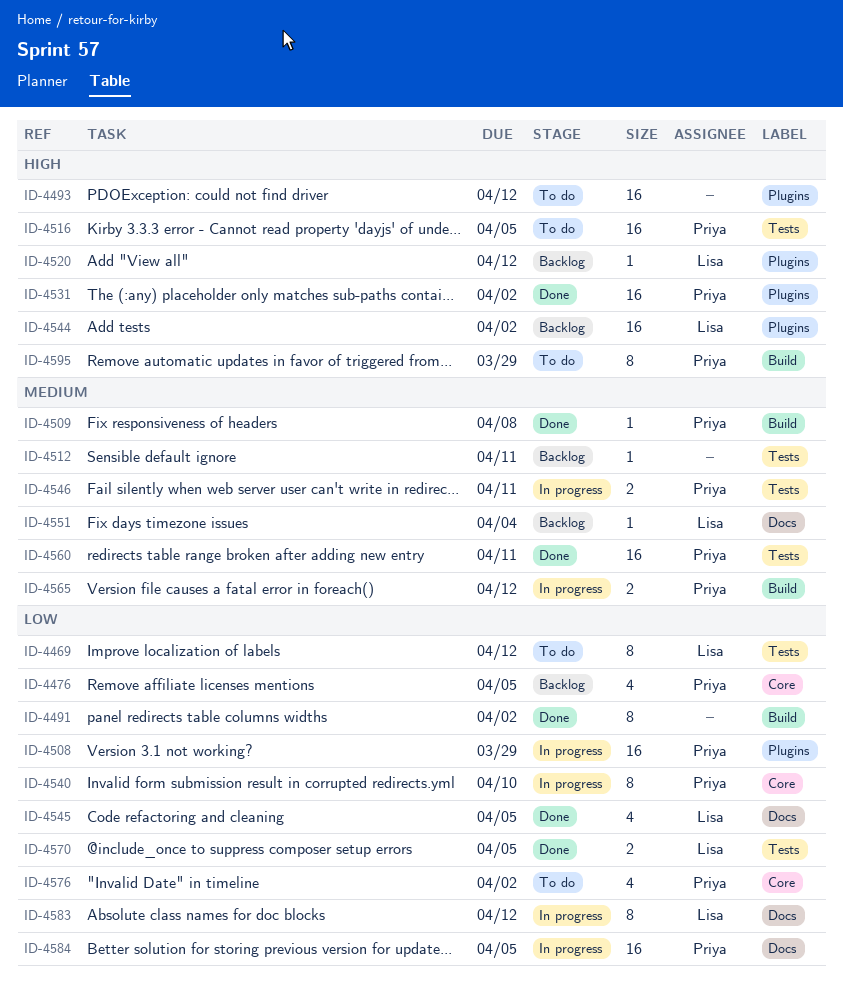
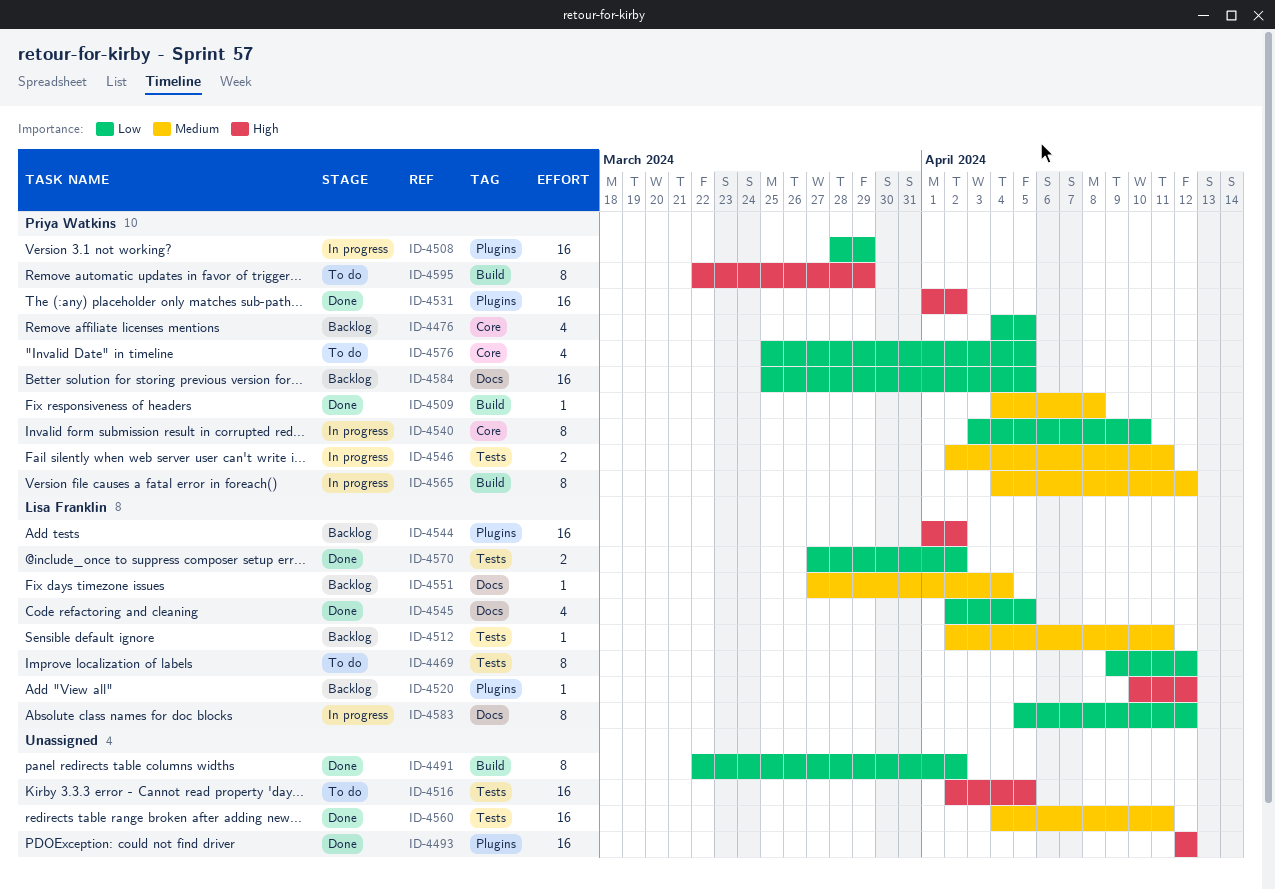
ID-4493, status: To do -> Done
ID-4512, owner: none -> Lisa Franklin
ID-4516, owner: Priya Watkins -> none
ID-4560, owner: Priya Watkins -> none
ID-4565, estimate: 2 -> 8
ID-4570, due: Apr 5 -> Apr 2
ID-4576, due: Apr 2 -> Apr 5
ID-4584, status: In progress -> Backlog

